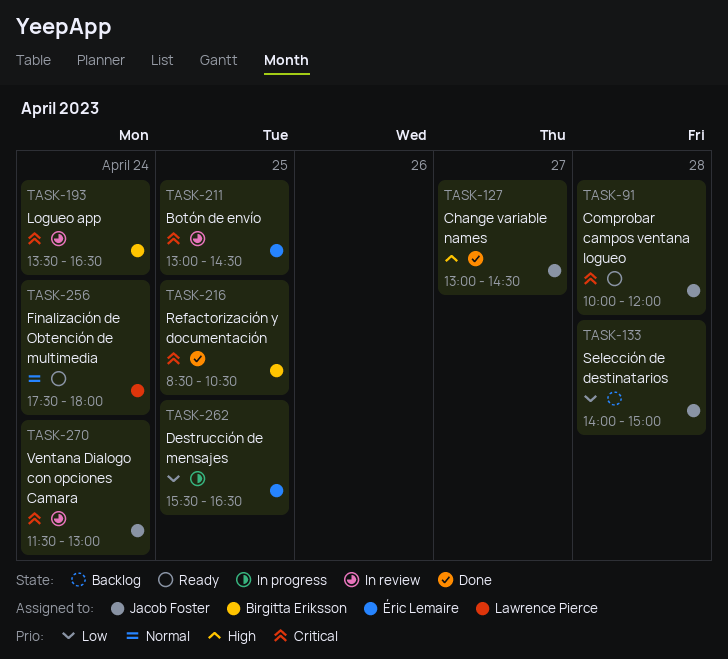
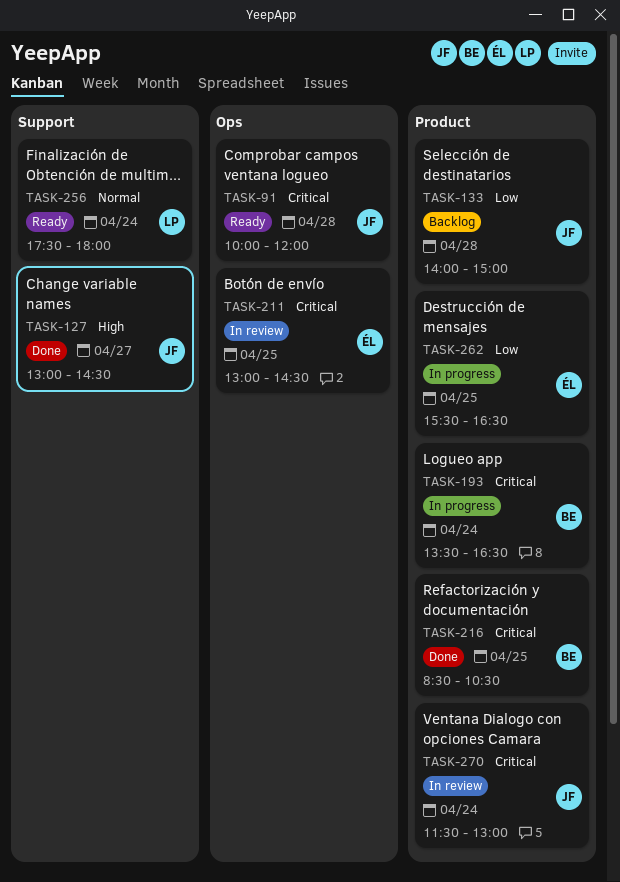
TASK-193, status: In review -> In progress

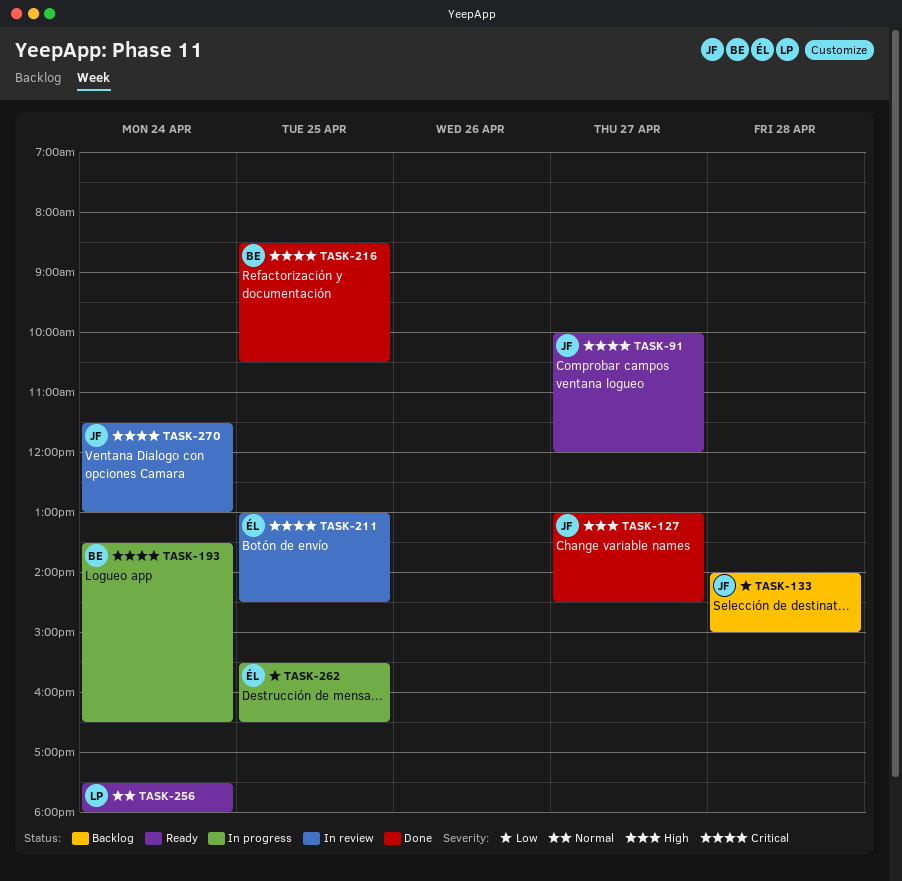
TASK-91, day: Apr 28 -> Apr 27

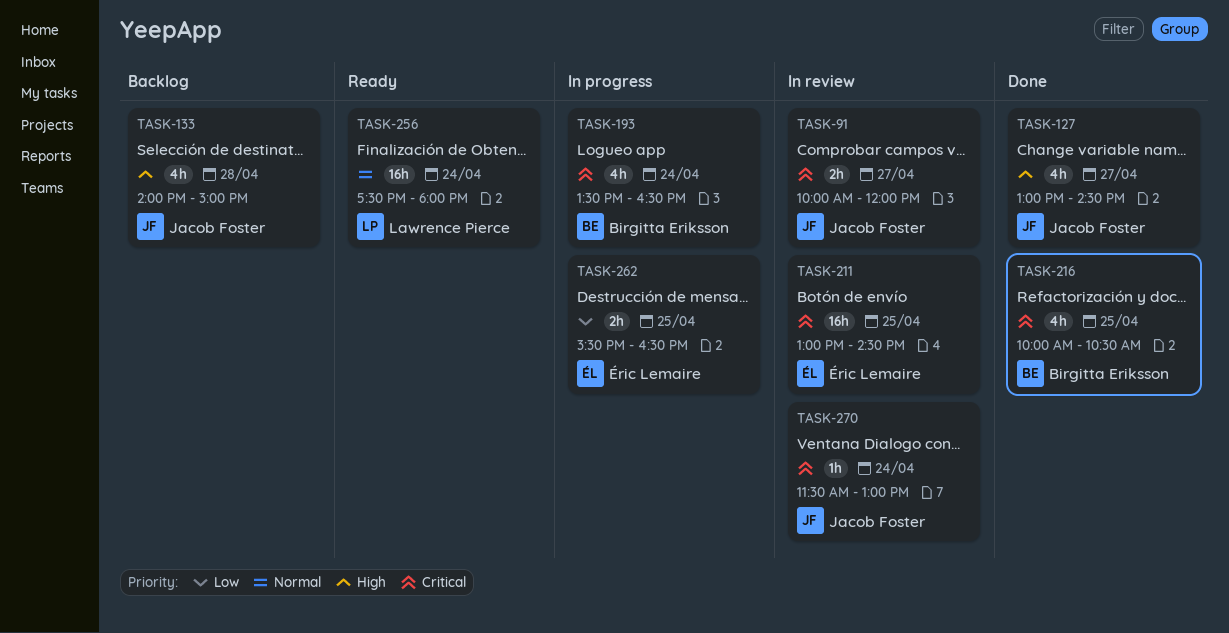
TASK-91, status: Ready -> In review
TASK-133, priority: Low -> High
TASK-216, begins: 08:30 -> 10:00

